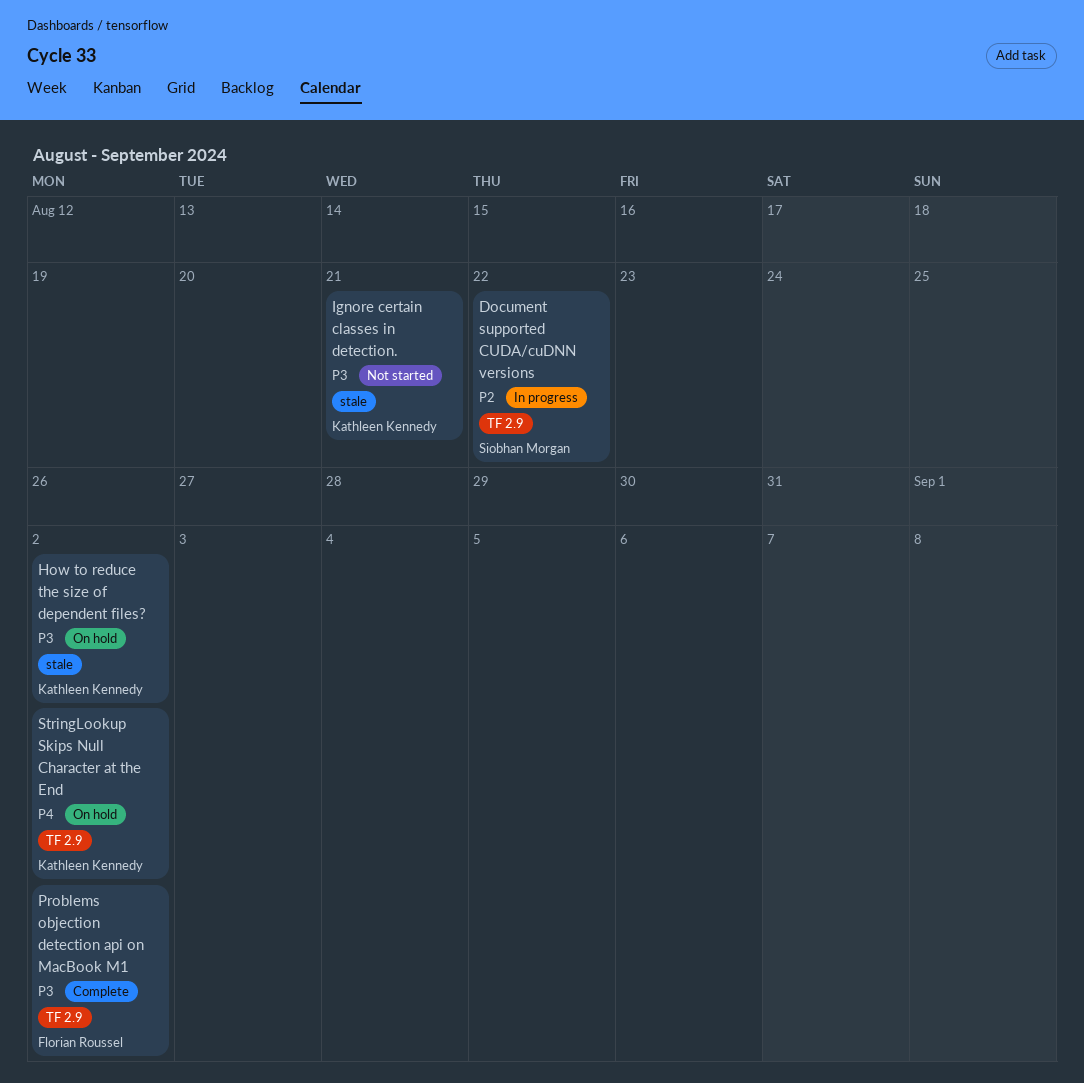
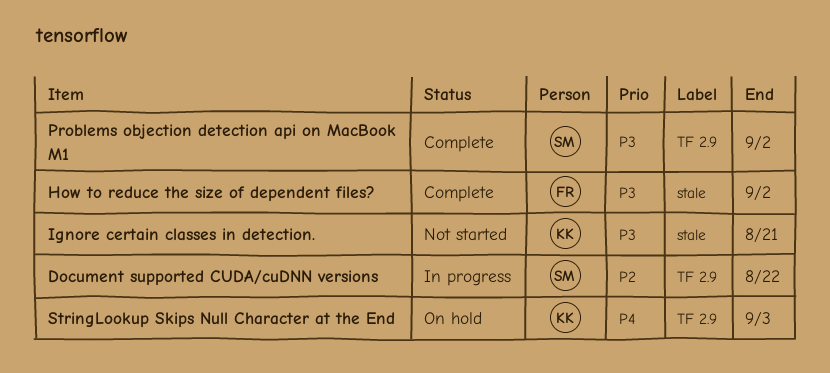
How to reduce the size of dependent files?, status: On hold -> Complete
How to reduce the size of dependent files?, owner: Kathleen Kennedy -> Florian Roussel
Problems objection detection api on MacBook M1, owner: Florian Roussel -> Siobhan Morgan
StringLookup Skips Null Character at the End, due: Sep 2 -> Sep 3

